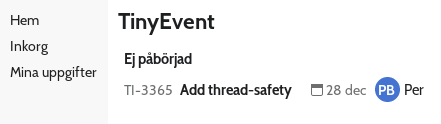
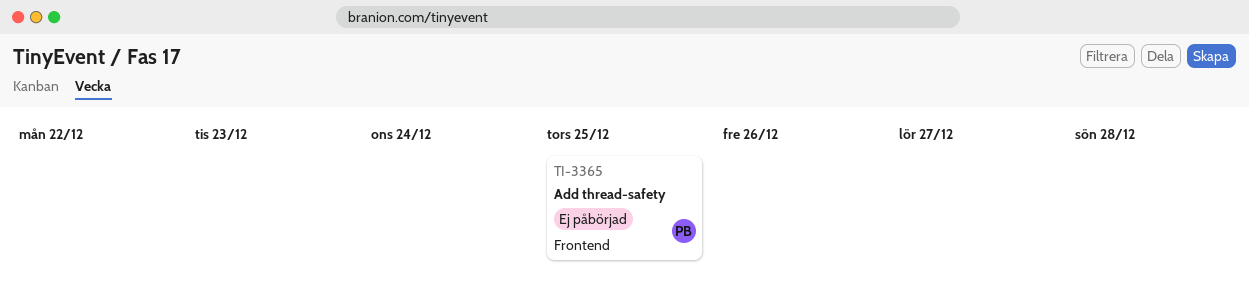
TI-3365, due: Dec 28 -> Dec 25

